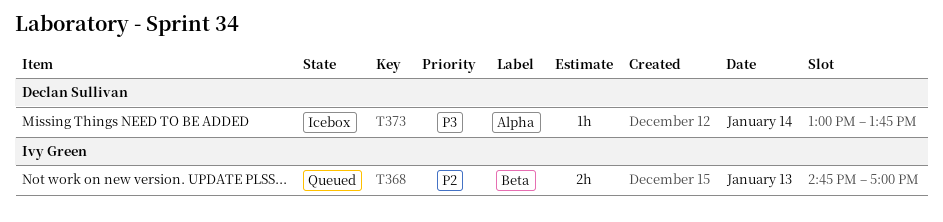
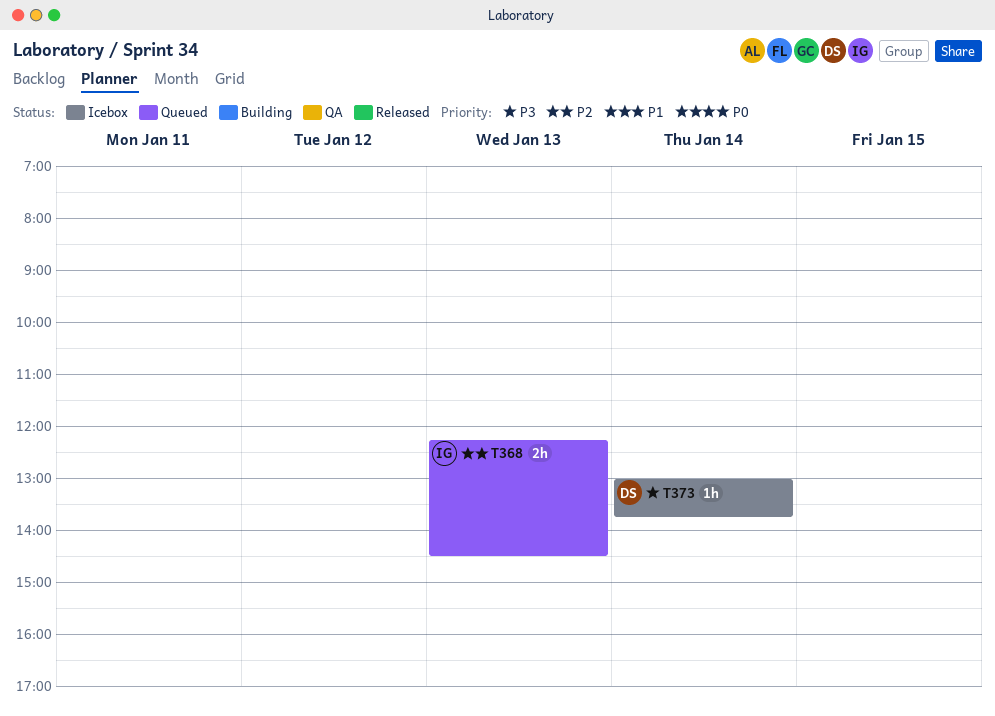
T368, begins: 14:45 -> 12:15
T368, ends: 17:00 -> 14:30

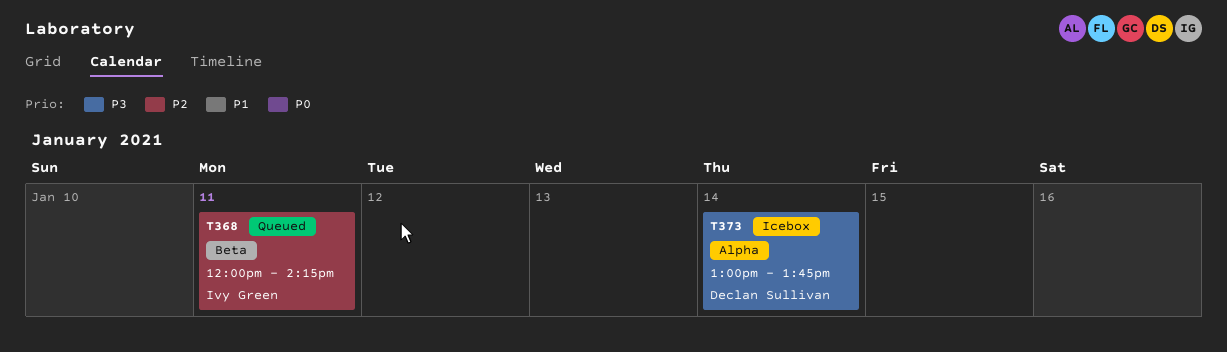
T368, day: Jan 13 -> Jan 11
T368, begins: 12:15 -> 12:00
T368, ends: 14:30 -> 14:15

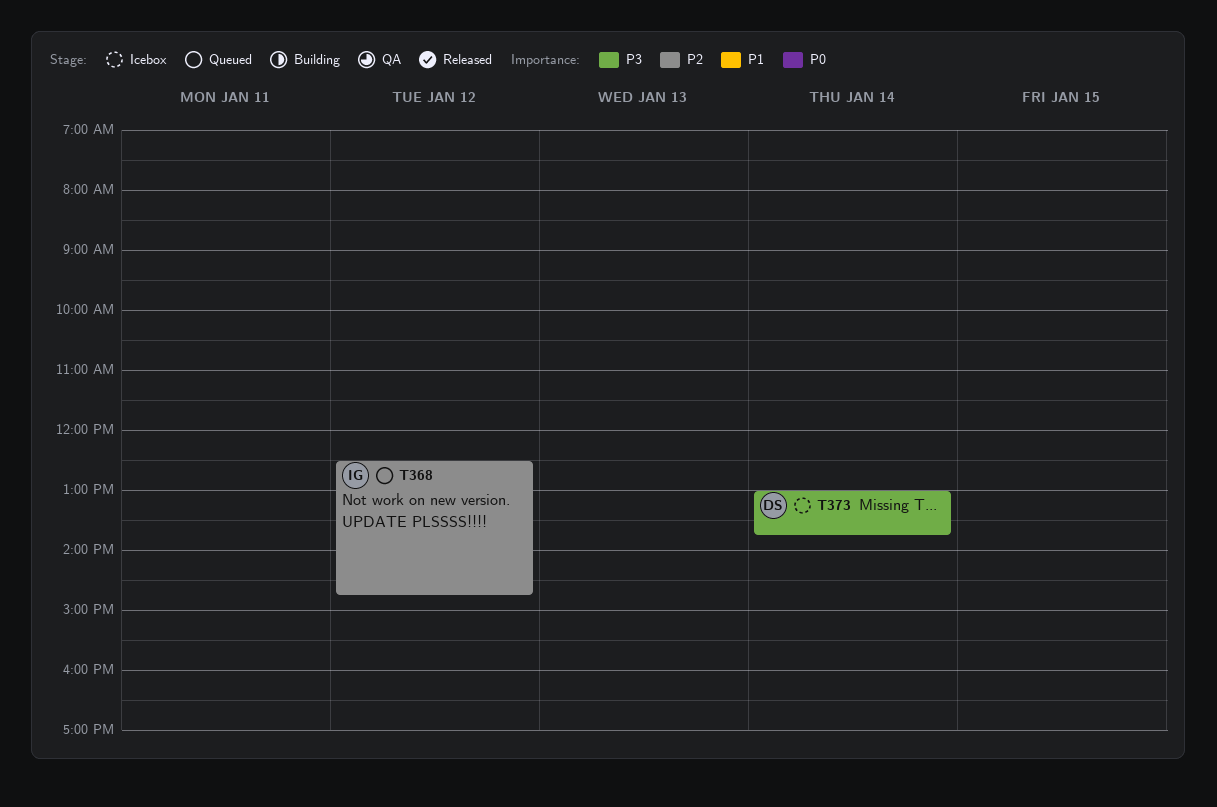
T368, day: Jan 11 -> Jan 12
T368, begins: 12:00 -> 12:30
T368, ends: 14:15 -> 14:45

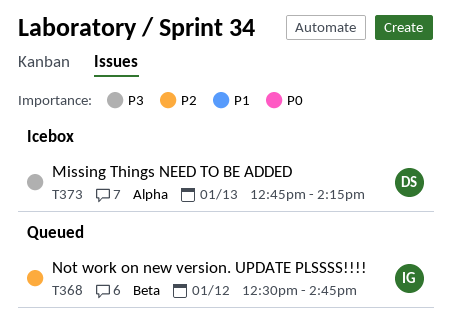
T373, day: Jan 14 -> Jan 13
T373, begins: 13:00 -> 12:45
T373, ends: 13:45 -> 14:15

